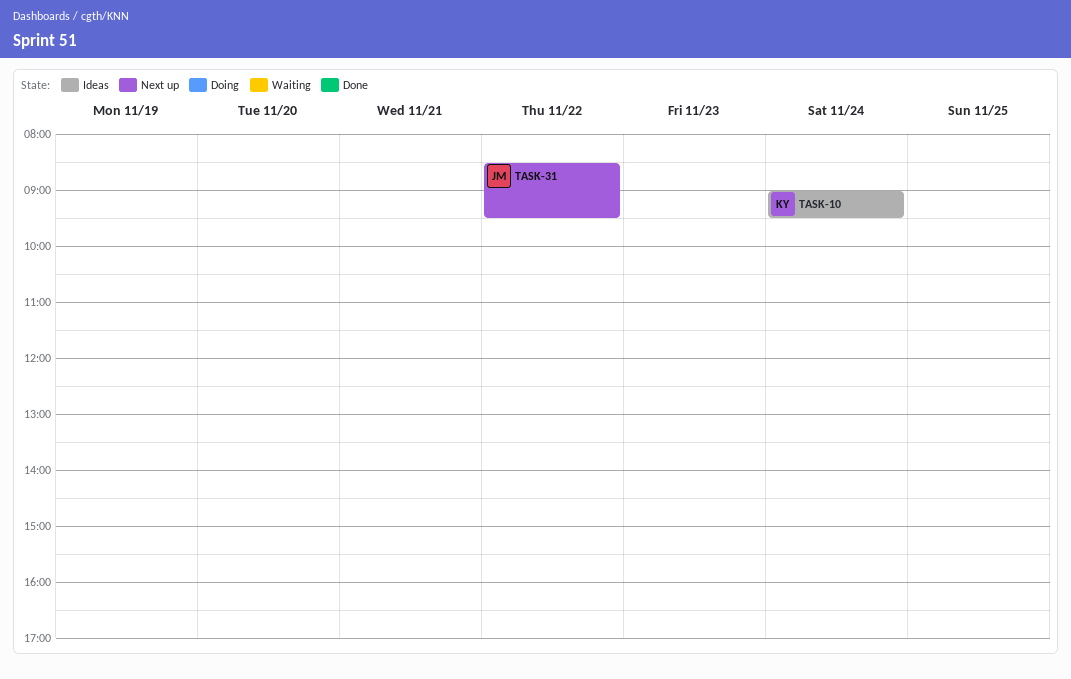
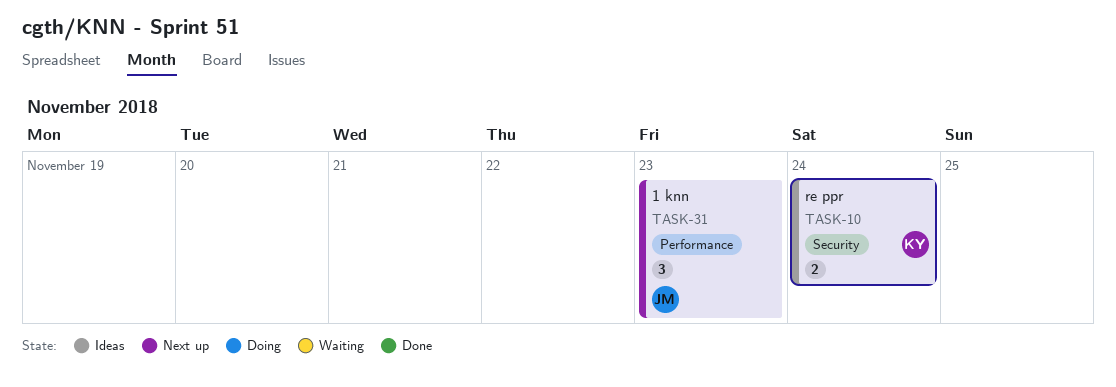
TASK-31, day: Nov 22 -> Nov 23

